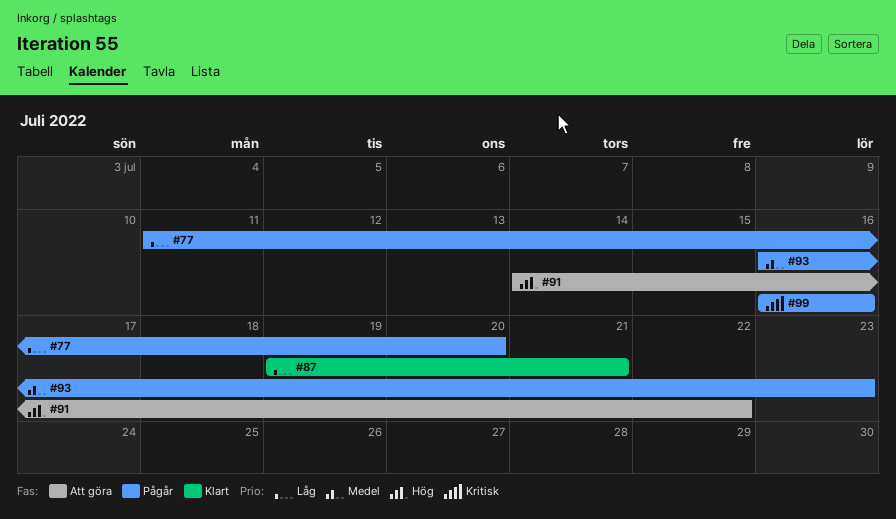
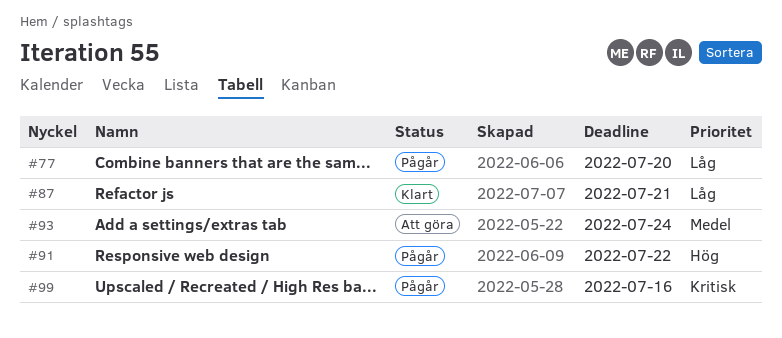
#91, status: Att göra -> Pågår
#93, status: Pågår -> Att göra
#93, due: Jul 23 -> Jul 24

